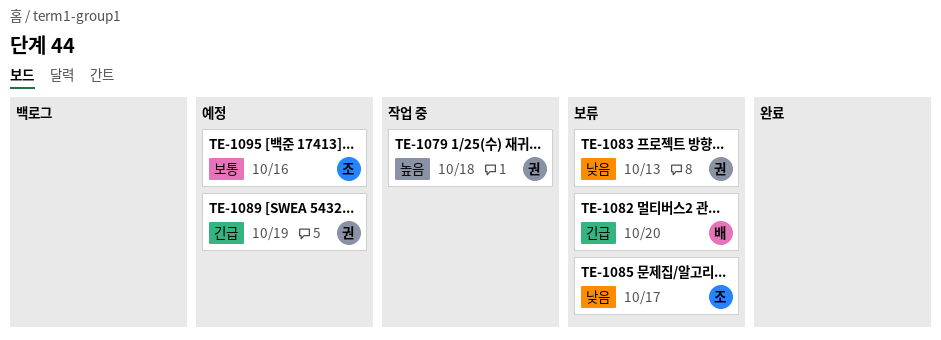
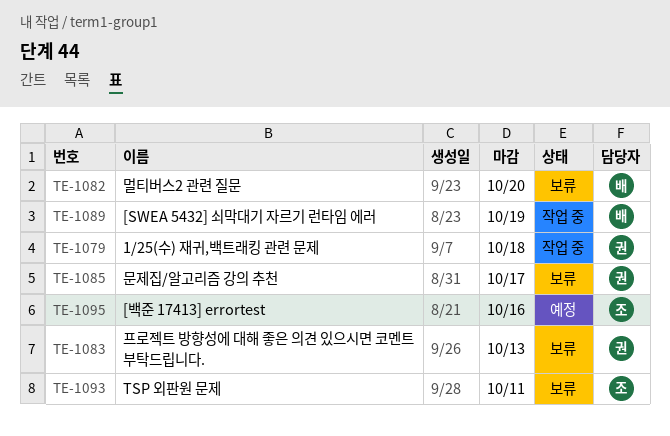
TE-1085, owner: 조 -> 권
TE-1089, status: 예정 -> 작업 중
TE-1089, owner: 권 -> 배
TE-1093: none -> present

